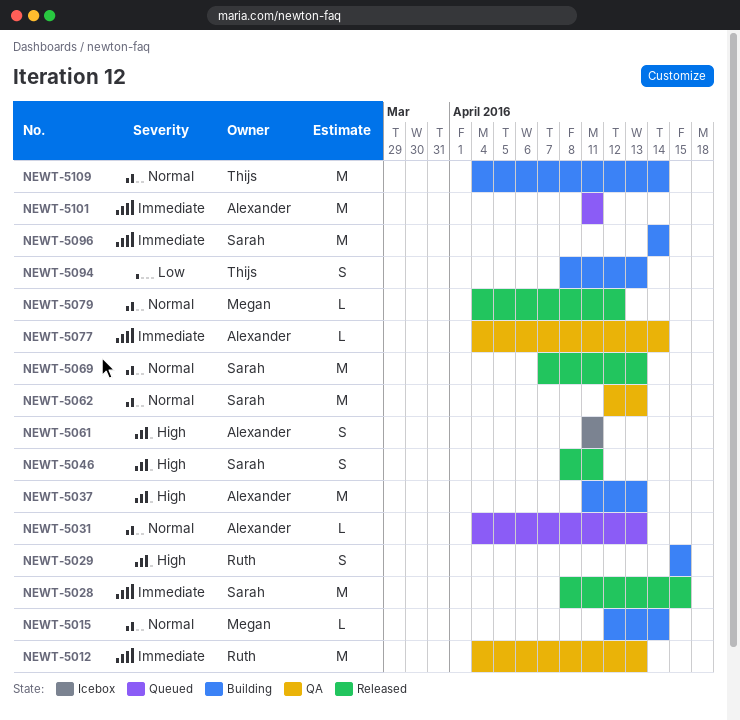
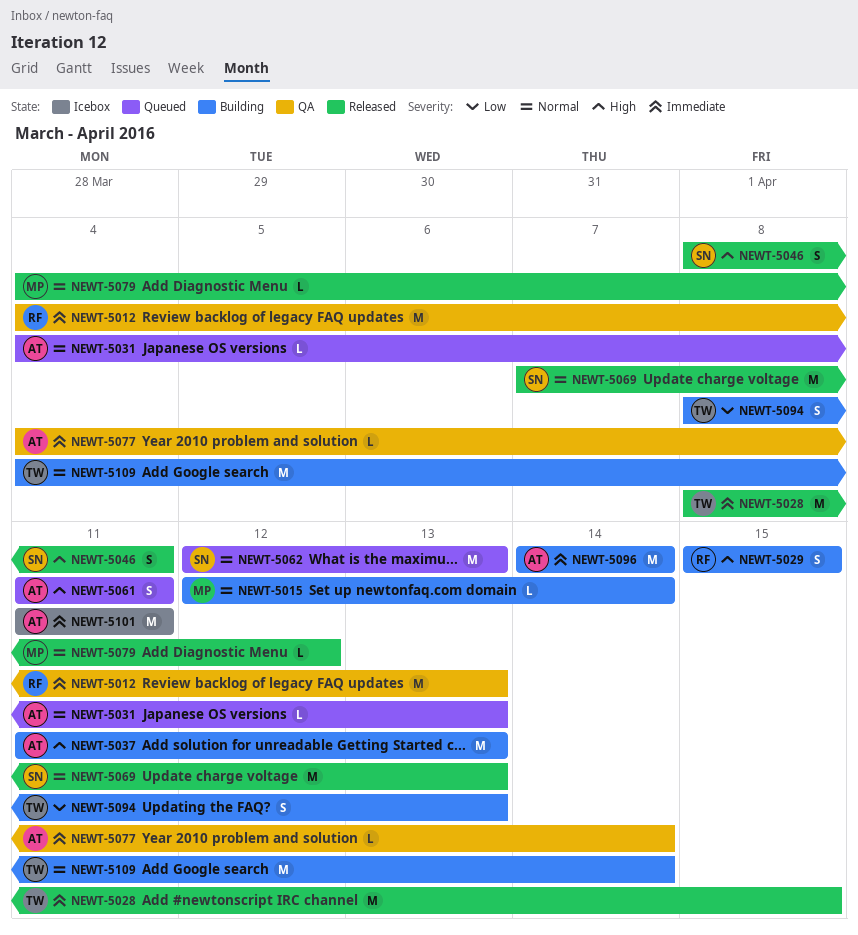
NEWT-5028, owner: Sarah -> Thijs
NEWT-5061, status: Icebox -> Queued
NEWT-5062, status: QA -> Queued
NEWT-5096, owner: Sarah -> Alexander
NEWT-5101, status: Queued -> Icebox

